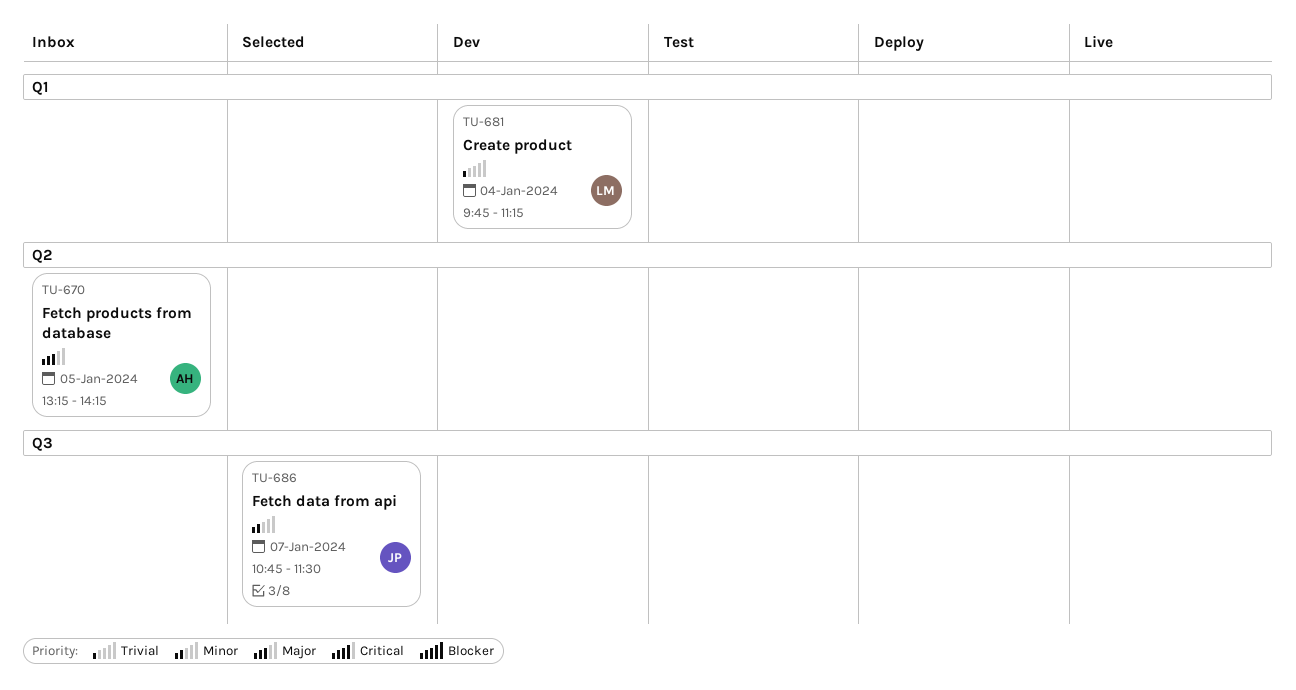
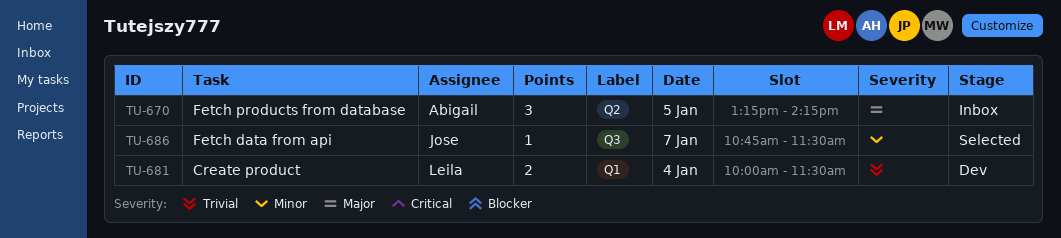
TU-681, begins: 09:45 -> 10:00
TU-681, ends: 11:15 -> 11:30

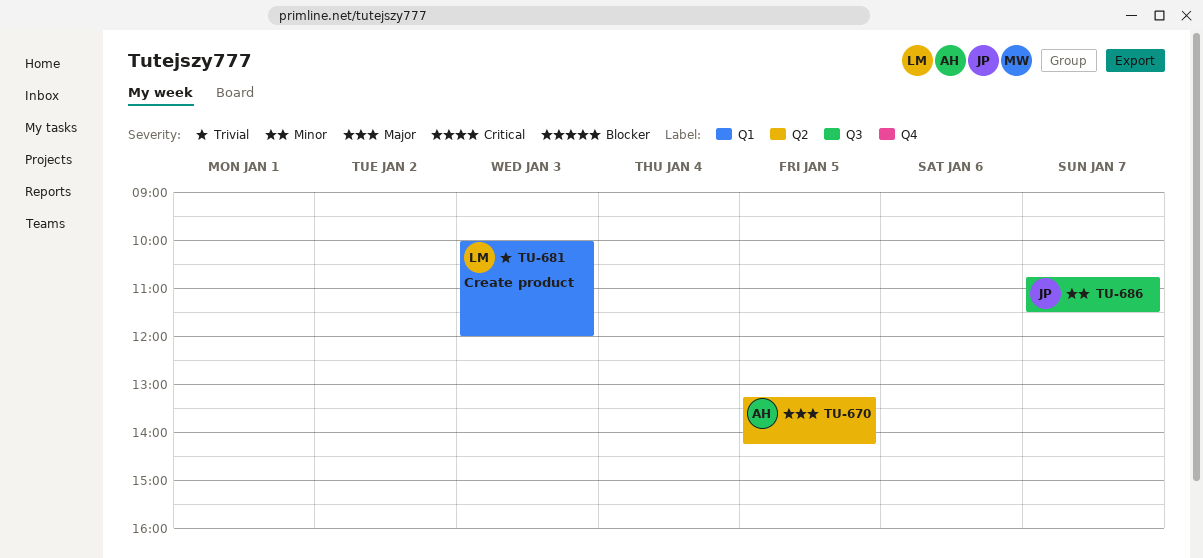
TU-681, day: Jan 4 -> Jan 3
TU-681, ends: 11:30 -> 12:00

